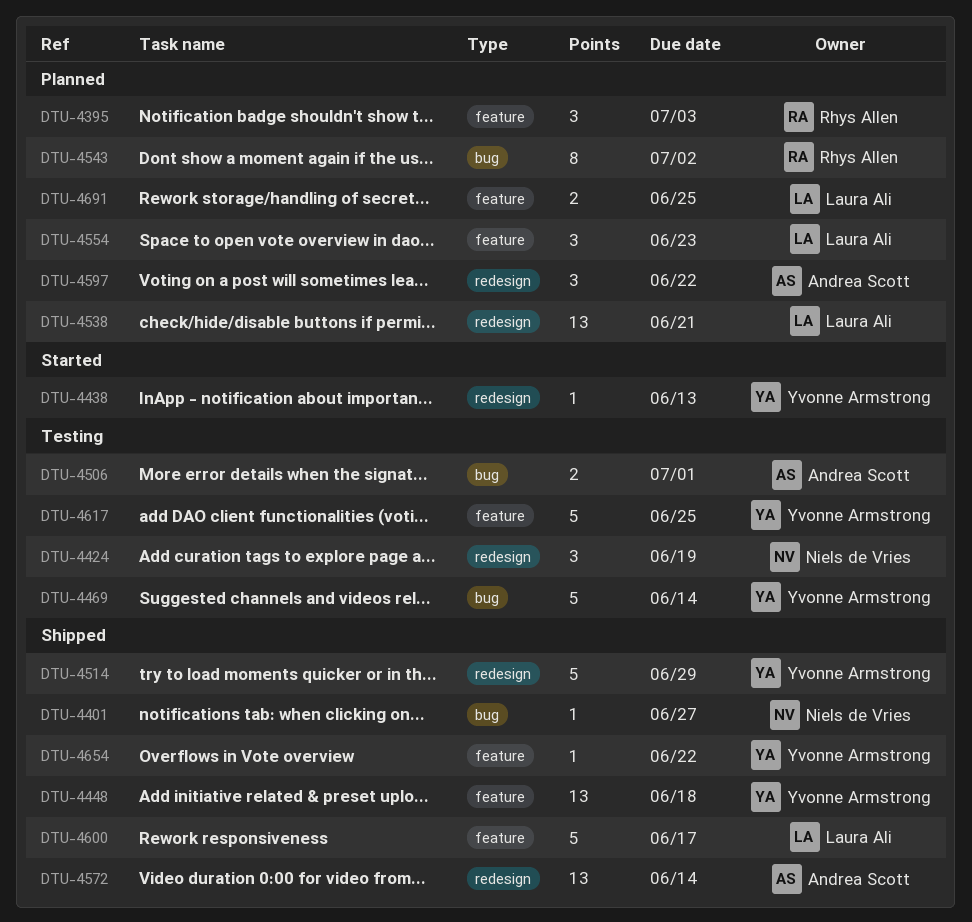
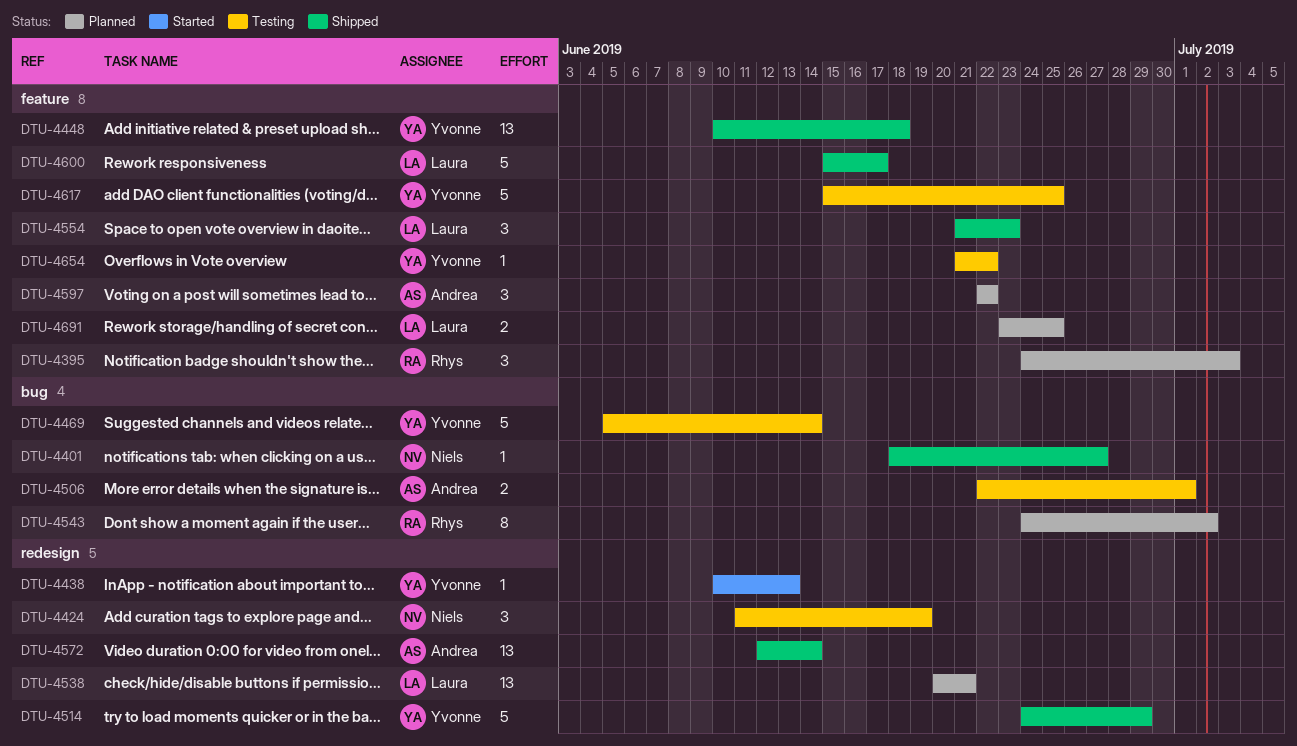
DTU-4554, status: Planned -> Shipped
DTU-4597, label: redesign -> feature
DTU-4654, status: Shipped -> Testing

